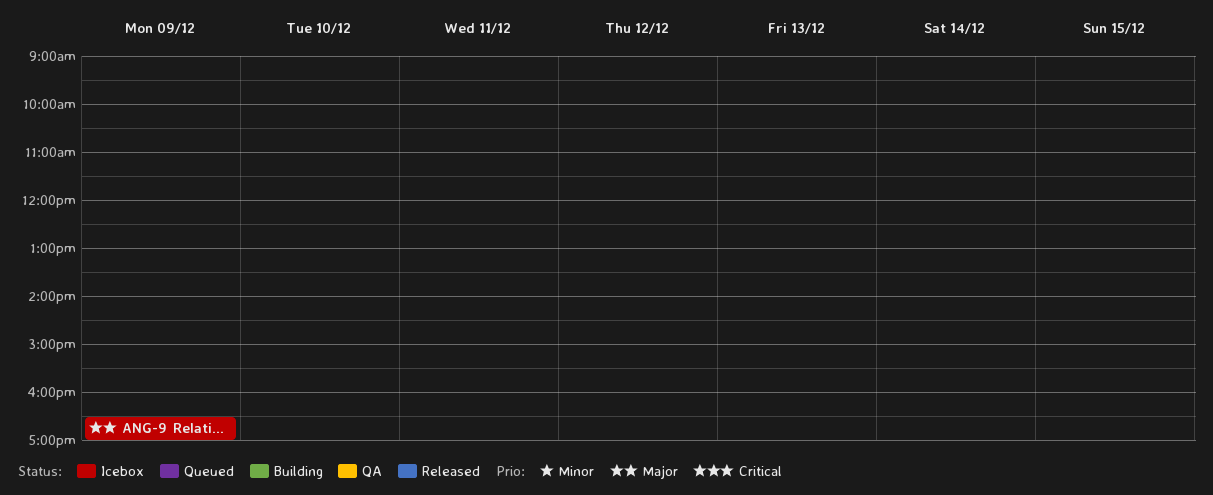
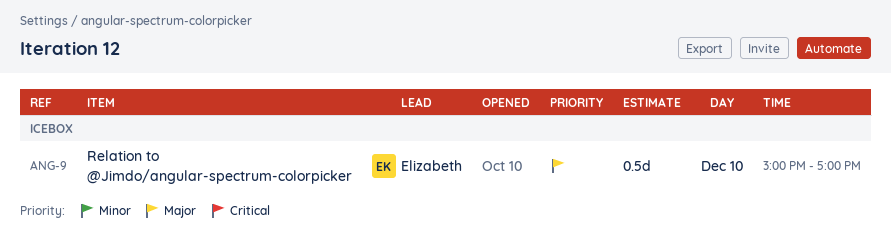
ANG-9, day: Dec 9 -> Dec 10
ANG-9, begins: 16:30 -> 15:00

